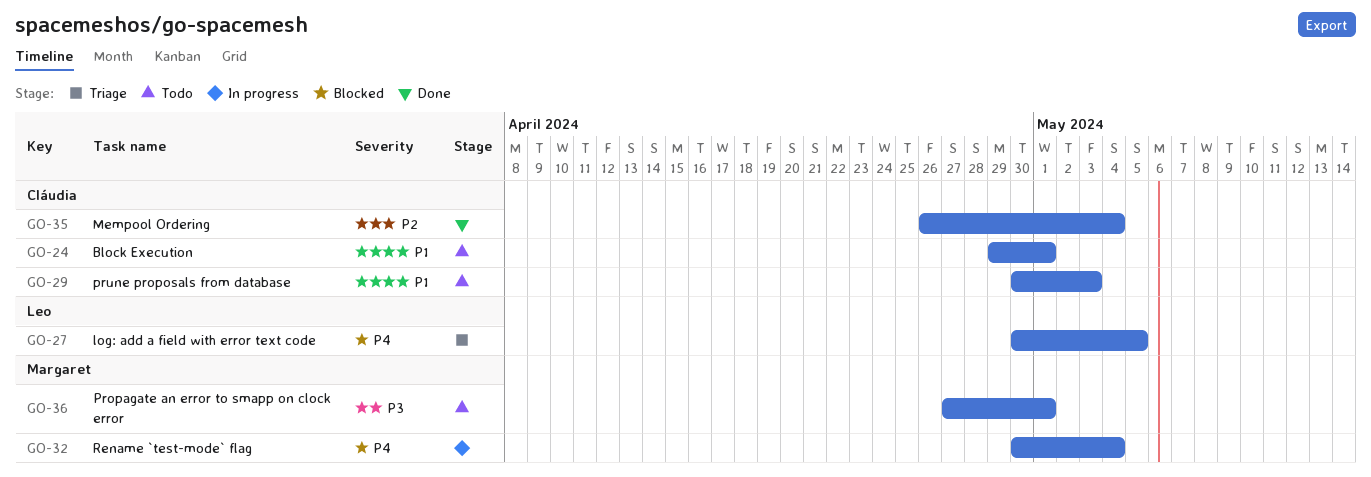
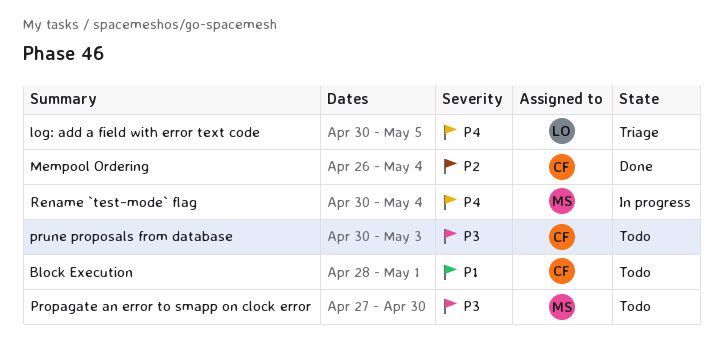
Block Execution, start: Apr 29 -> Apr 28
Propagate an error to smapp on clock error, due: May 1 -> Apr 30
prune proposals from database, priority: P1 -> P3

